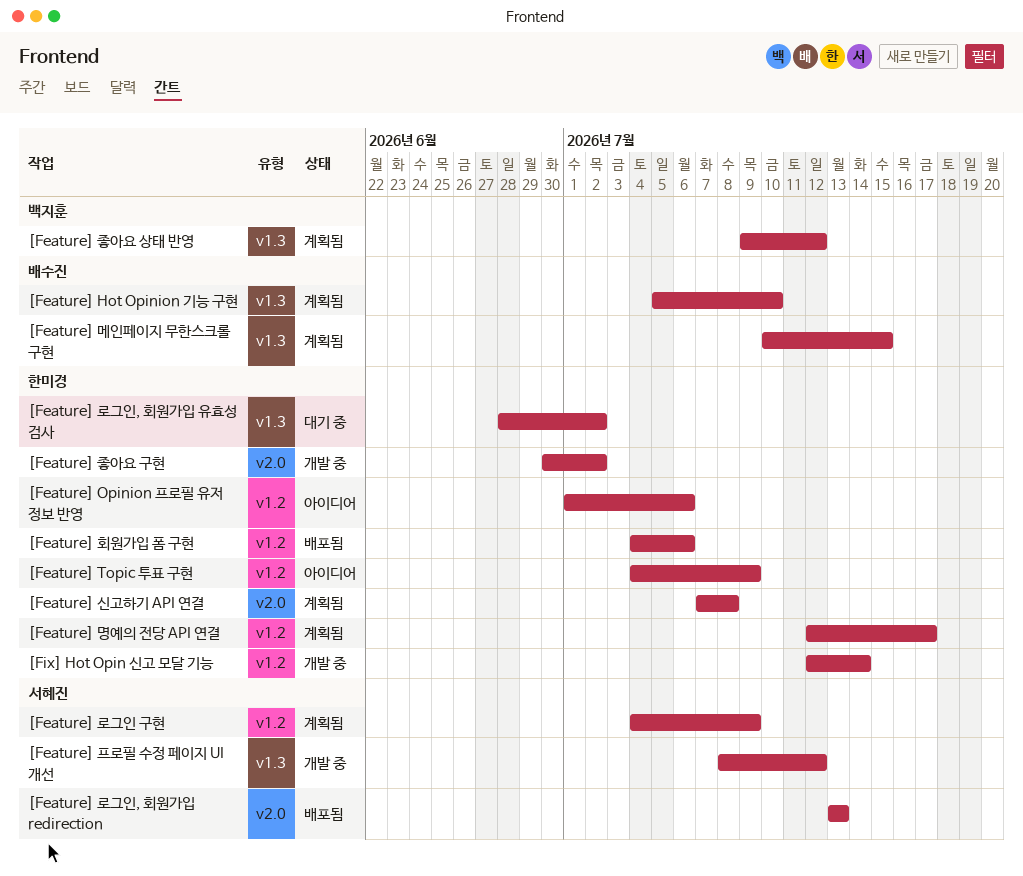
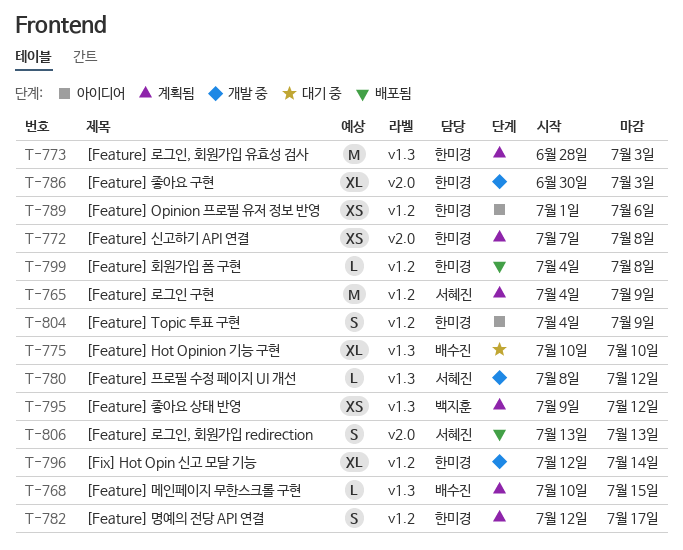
[Feature] Hot Opinion 기능 구현, status: 계획됨 -> 대기 중
[Feature] Hot Opinion 기능 구현, start: Jul 5 -> Jul 10
[Feature] 로그인, 회원가입 유효성 검사, status: 대기 중 -> 계획됨
[Feature] 로그인, 회원가입 유효성 검사, due: Jul 2 -> Jul 3
[Feature] 좋아요 구현, due: Jul 2 -> Jul 3
[Feature] 회원가입 폼 구현, due: Jul 6 -> Jul 8

